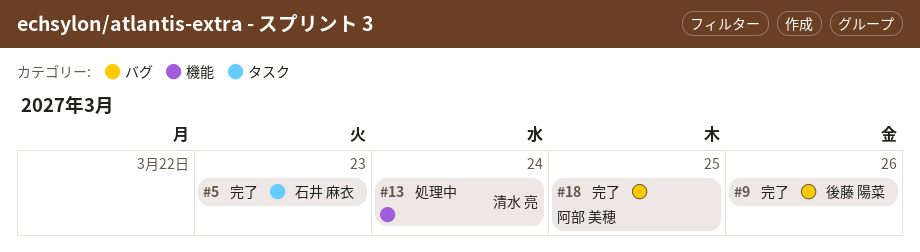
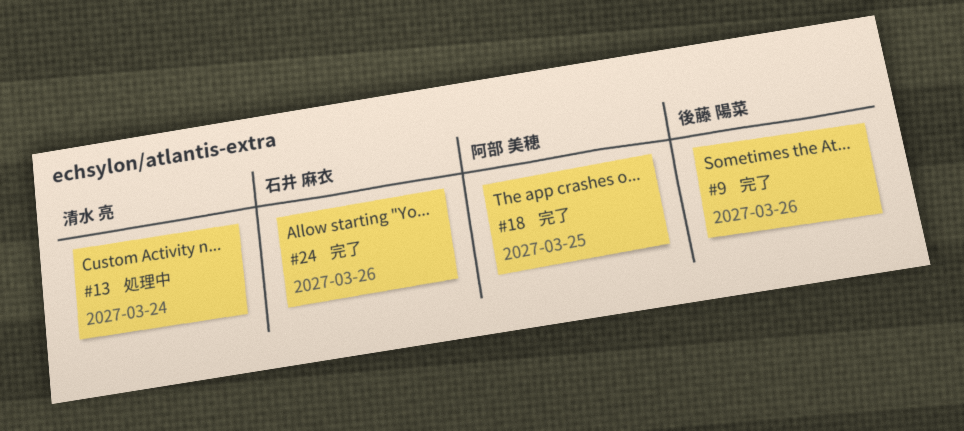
#5: present -> none
#24: none -> present

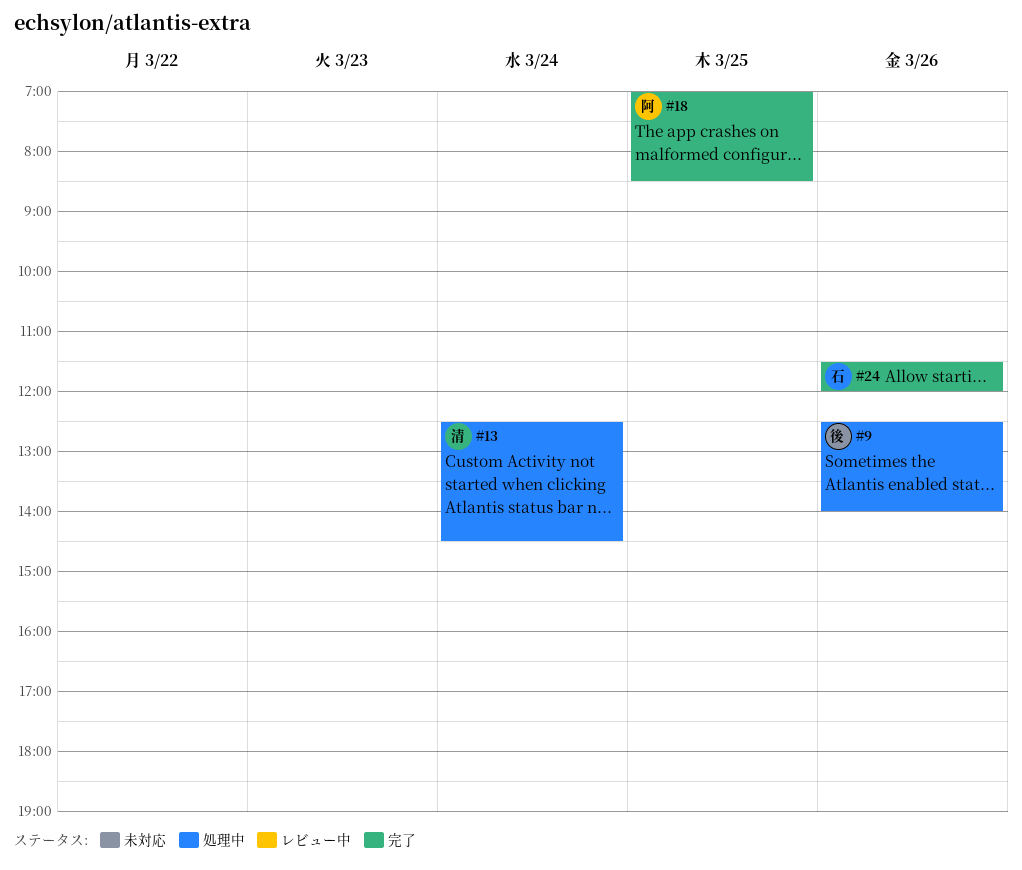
#9, status: 完了 -> 処理中

